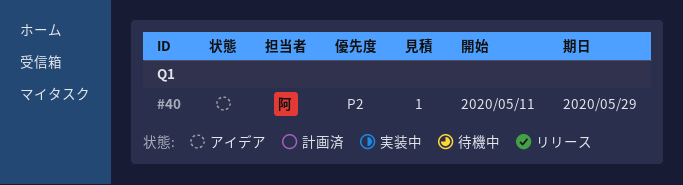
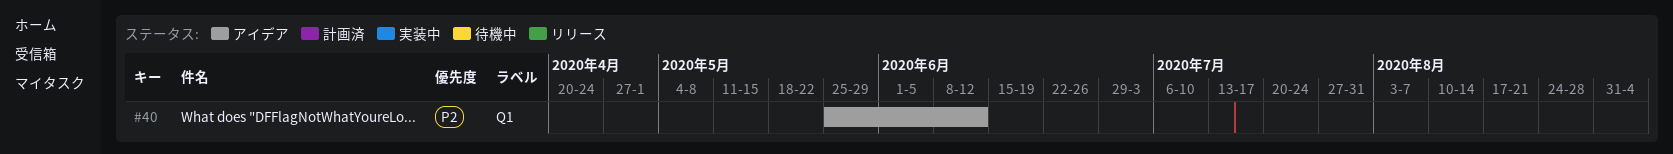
#40, start: May 11 -> May 25
#40, due: May 29 -> Jun 12

